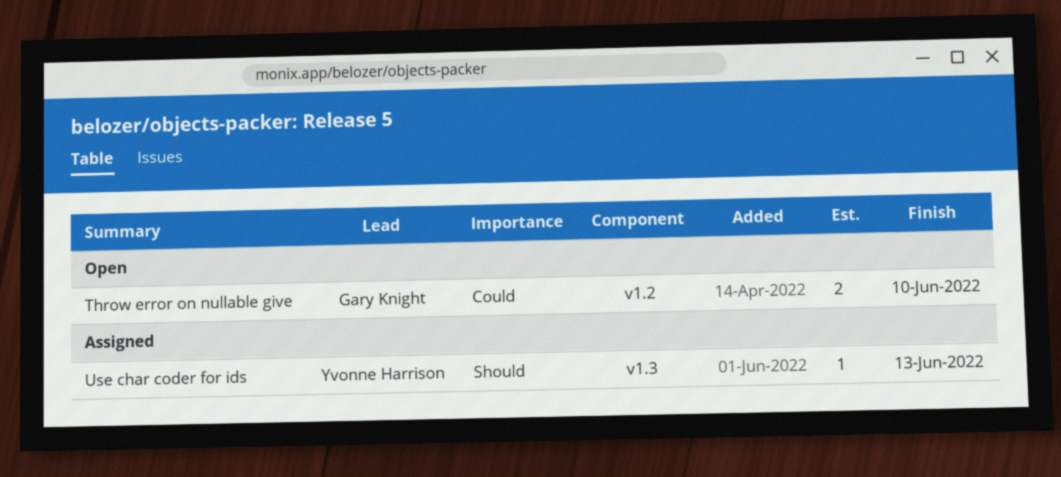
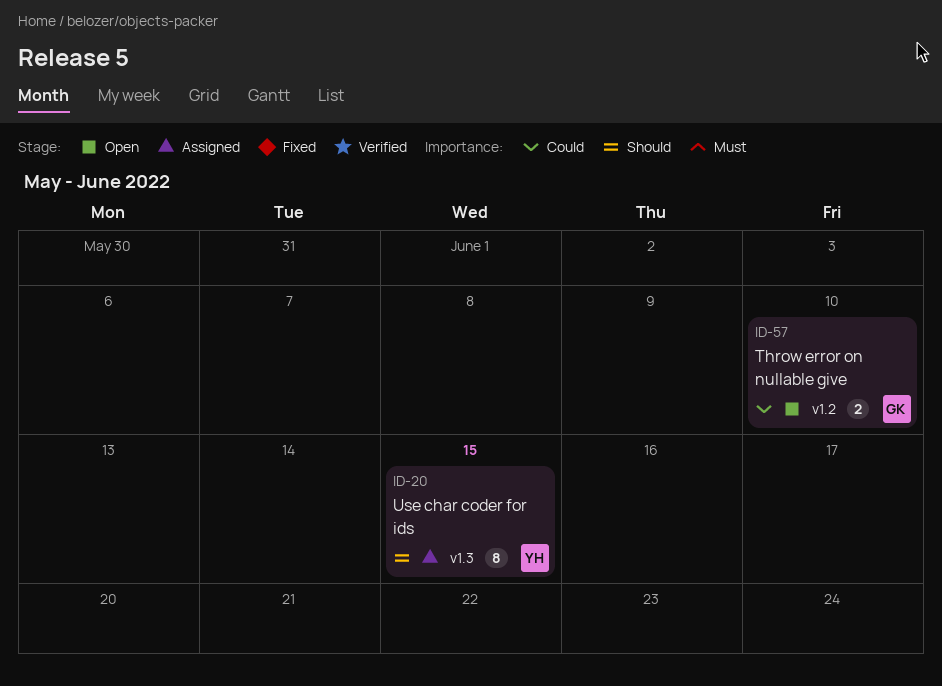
Use char coder for ids, estimate: 1 -> 8
Use char coder for ids, due: Jun 13 -> Jun 15

